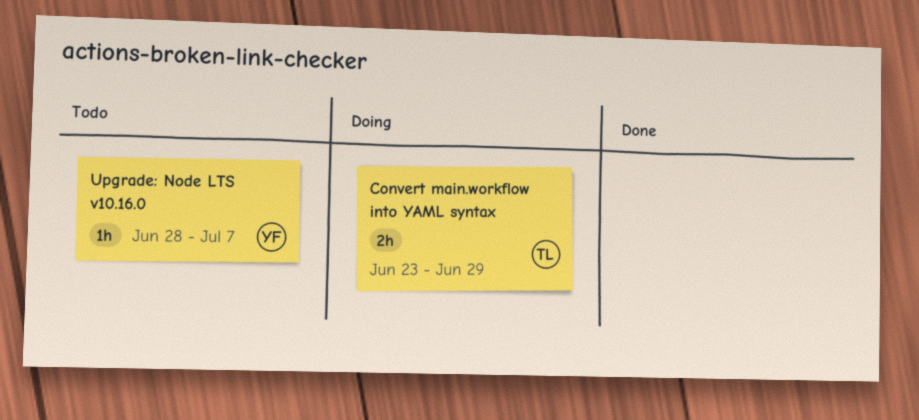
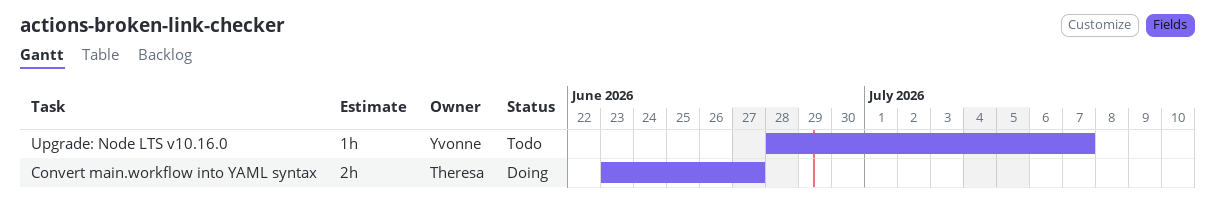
Convert main.workflow into YAML syntax, due: Jun 29 -> Jun 27

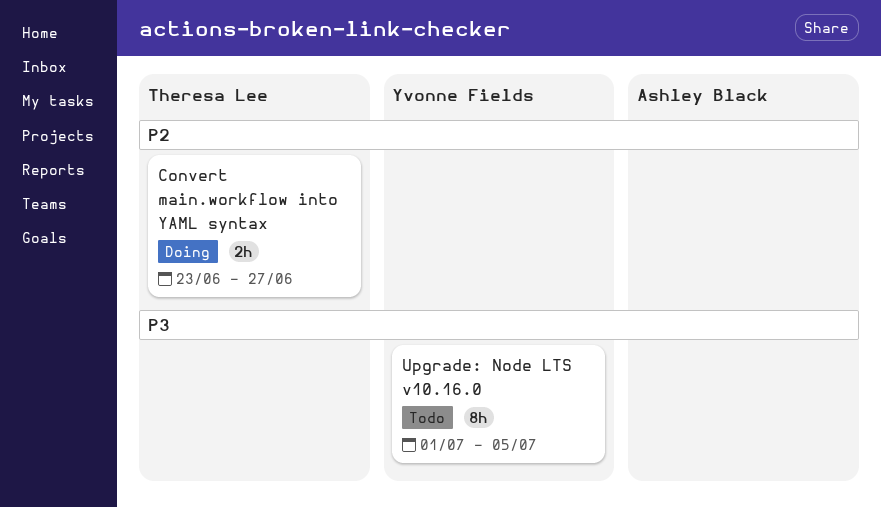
Upgrade: Node LTS v10.16.0, estimate: 1h -> 8h
Upgrade: Node LTS v10.16.0, start: Jun 28 -> Jul 1
Upgrade: Node LTS v10.16.0, due: Jul 7 -> Jul 5

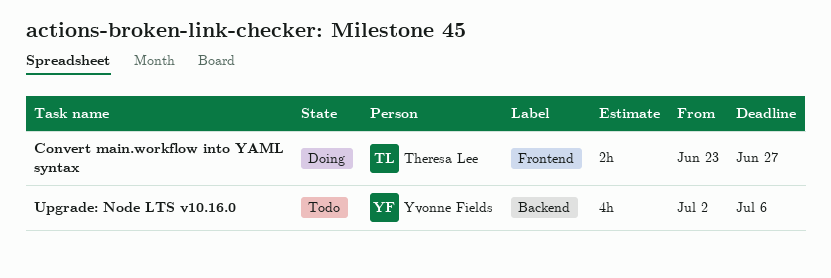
Upgrade: Node LTS v10.16.0, estimate: 8h -> 4h
Upgrade: Node LTS v10.16.0, start: Jul 1 -> Jul 2
Upgrade: Node LTS v10.16.0, due: Jul 5 -> Jul 6

